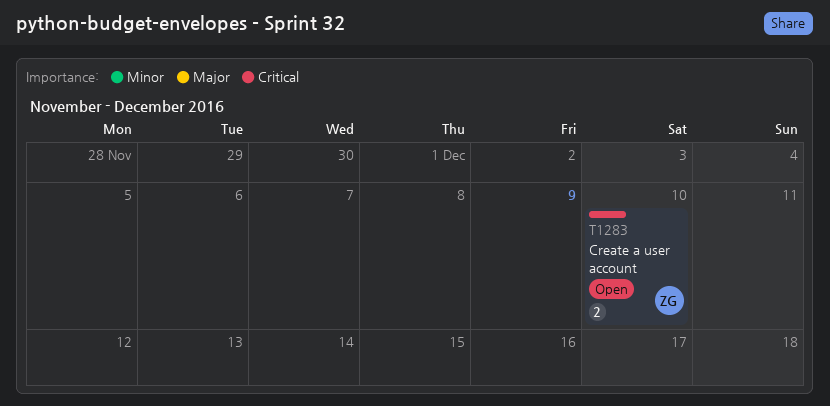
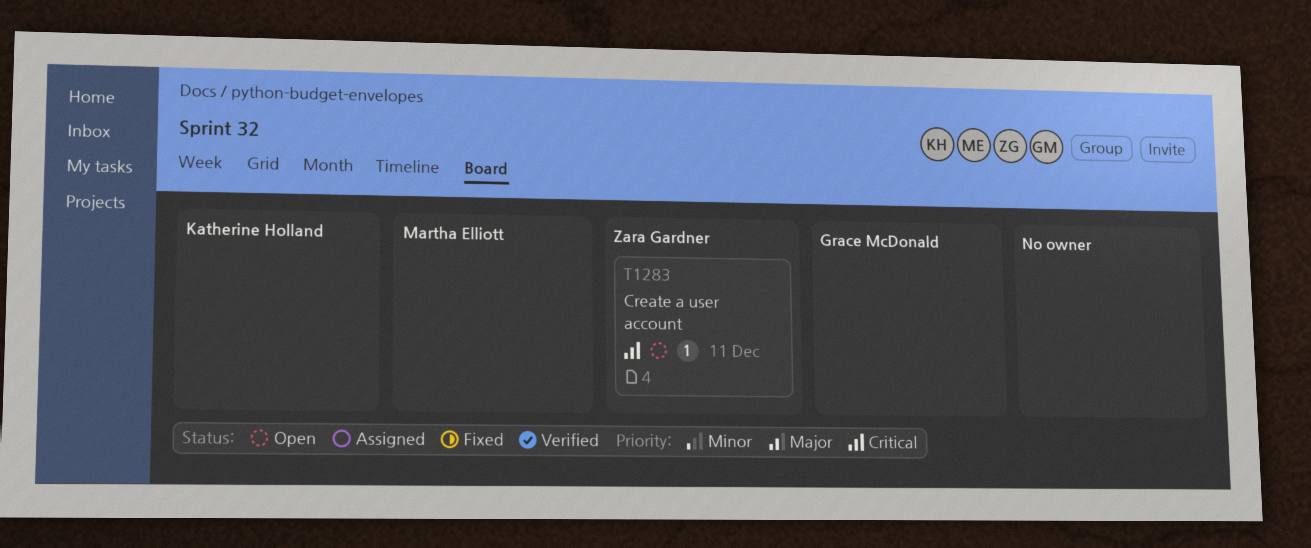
T1283, estimate: 2 -> 1
T1283, due: Dec 10 -> Dec 11

